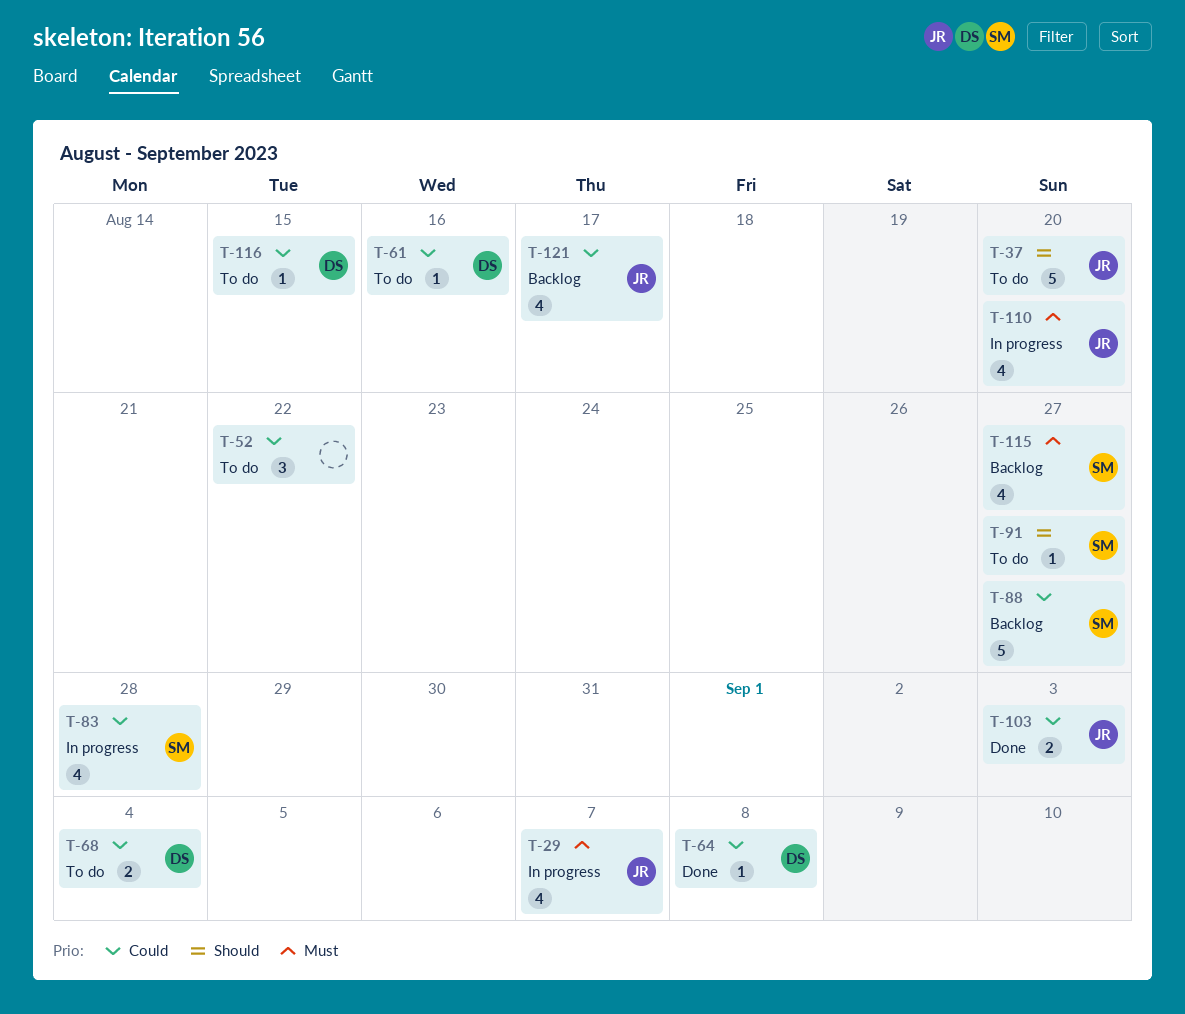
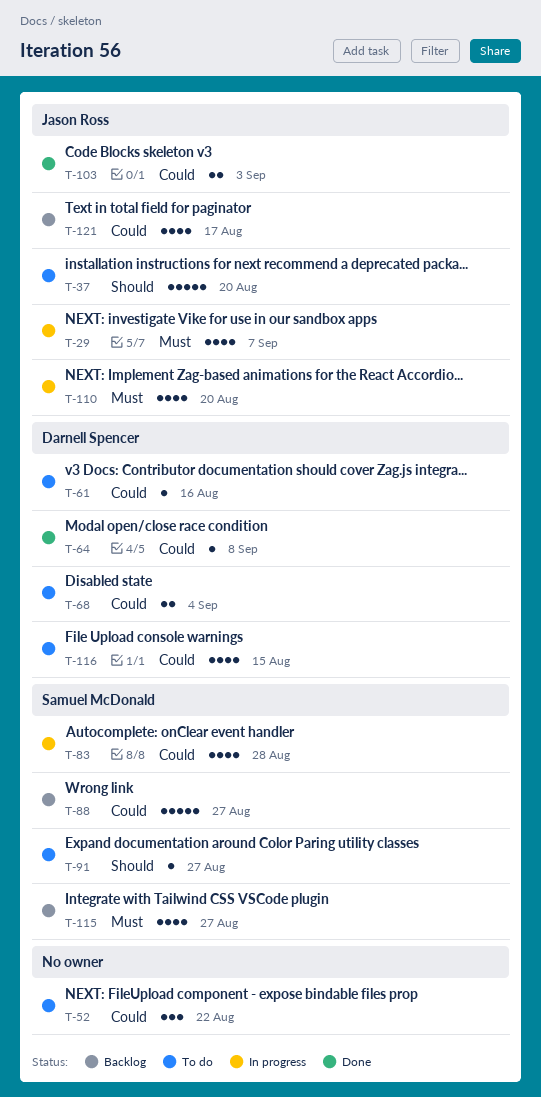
T-116, estimate: 1 -> 4

